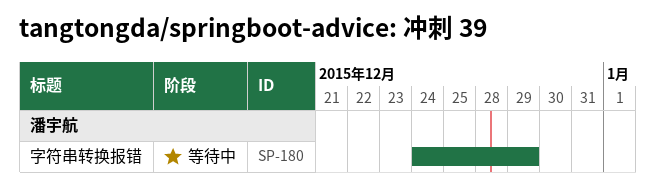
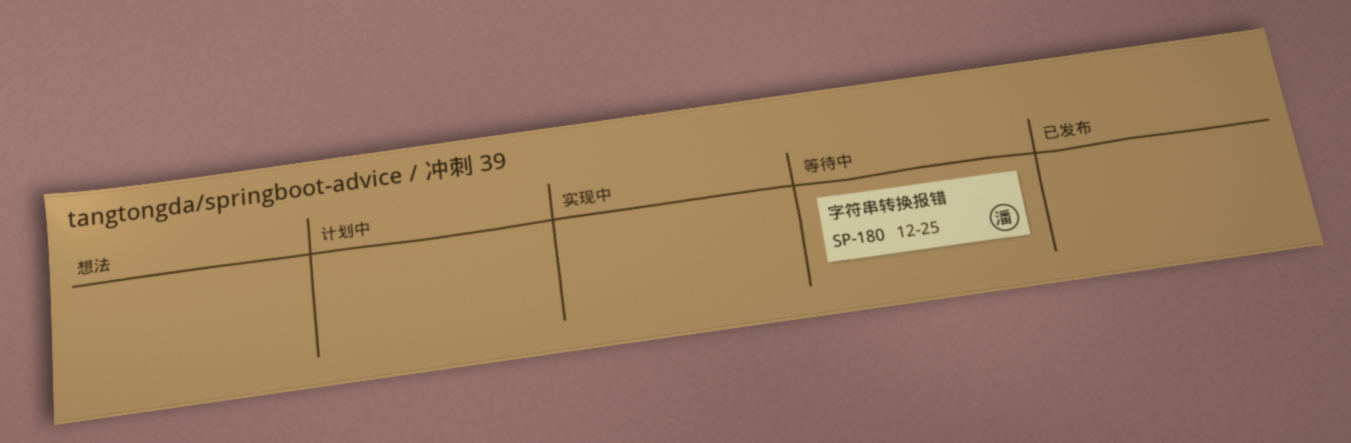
SP-180, due: Dec 29 -> Dec 25

